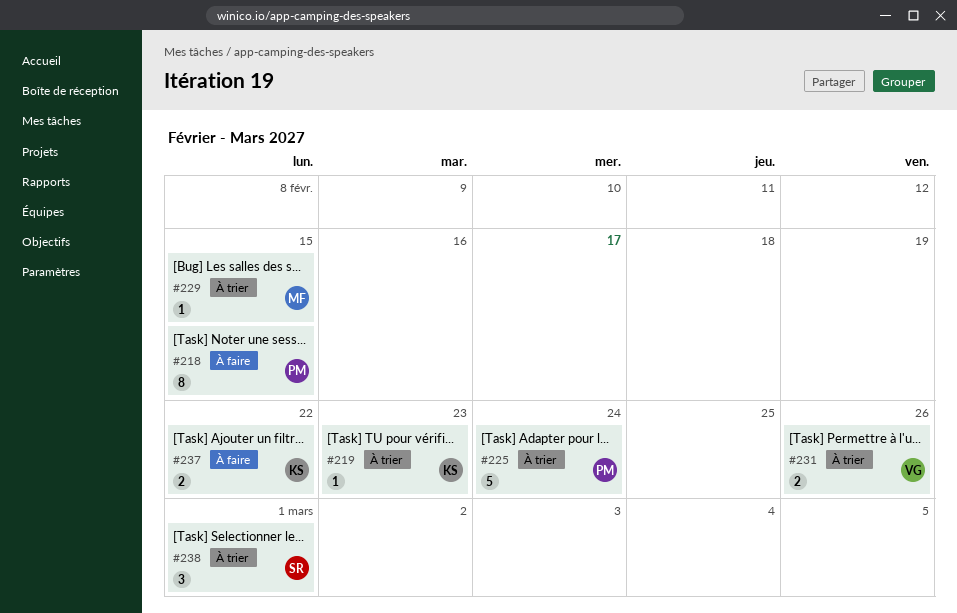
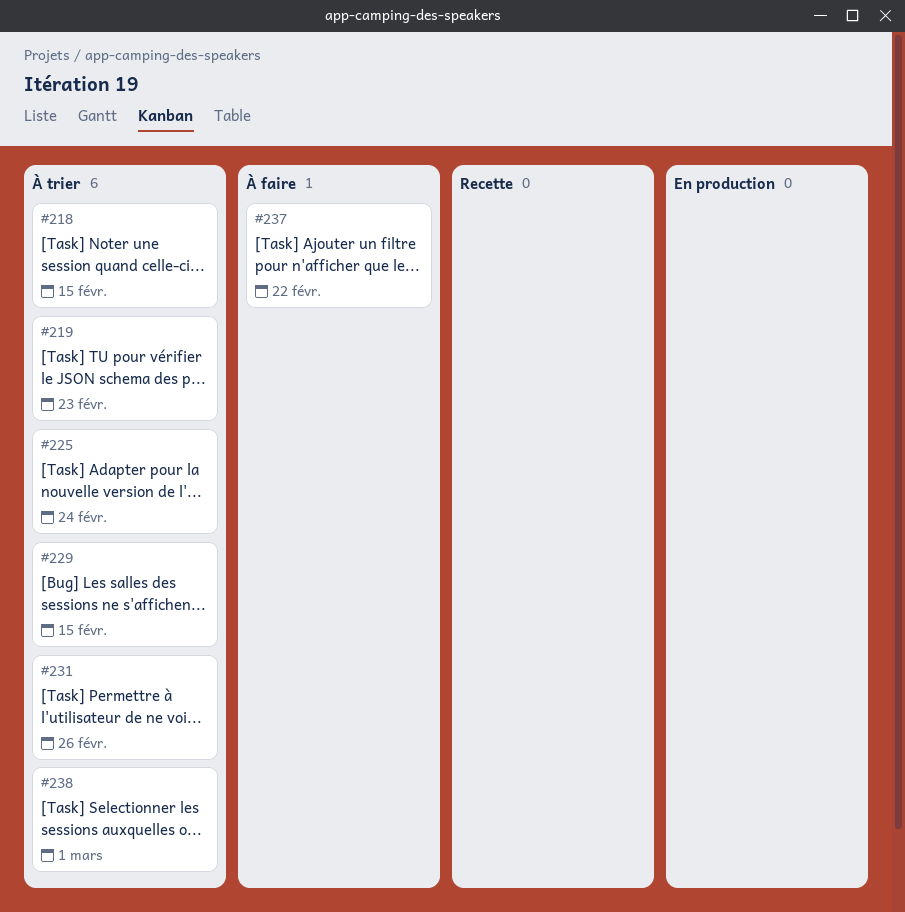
#218, status: À faire -> À trier

